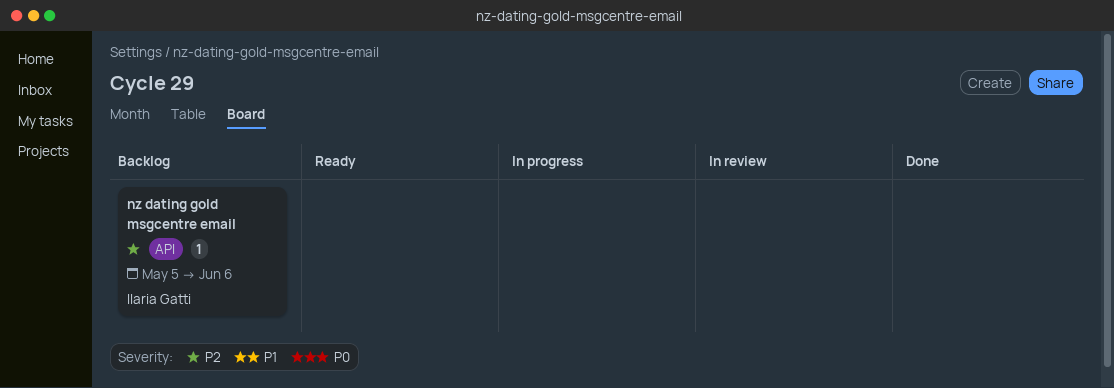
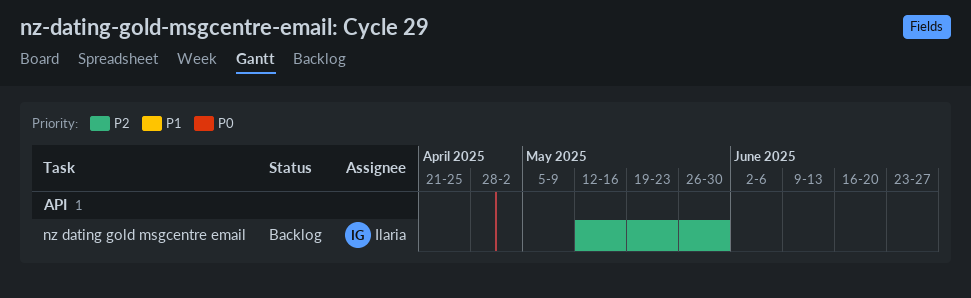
nz dating gold msgcentre email, start: May 5 -> May 12
nz dating gold msgcentre email, due: Jun 6 -> May 30

